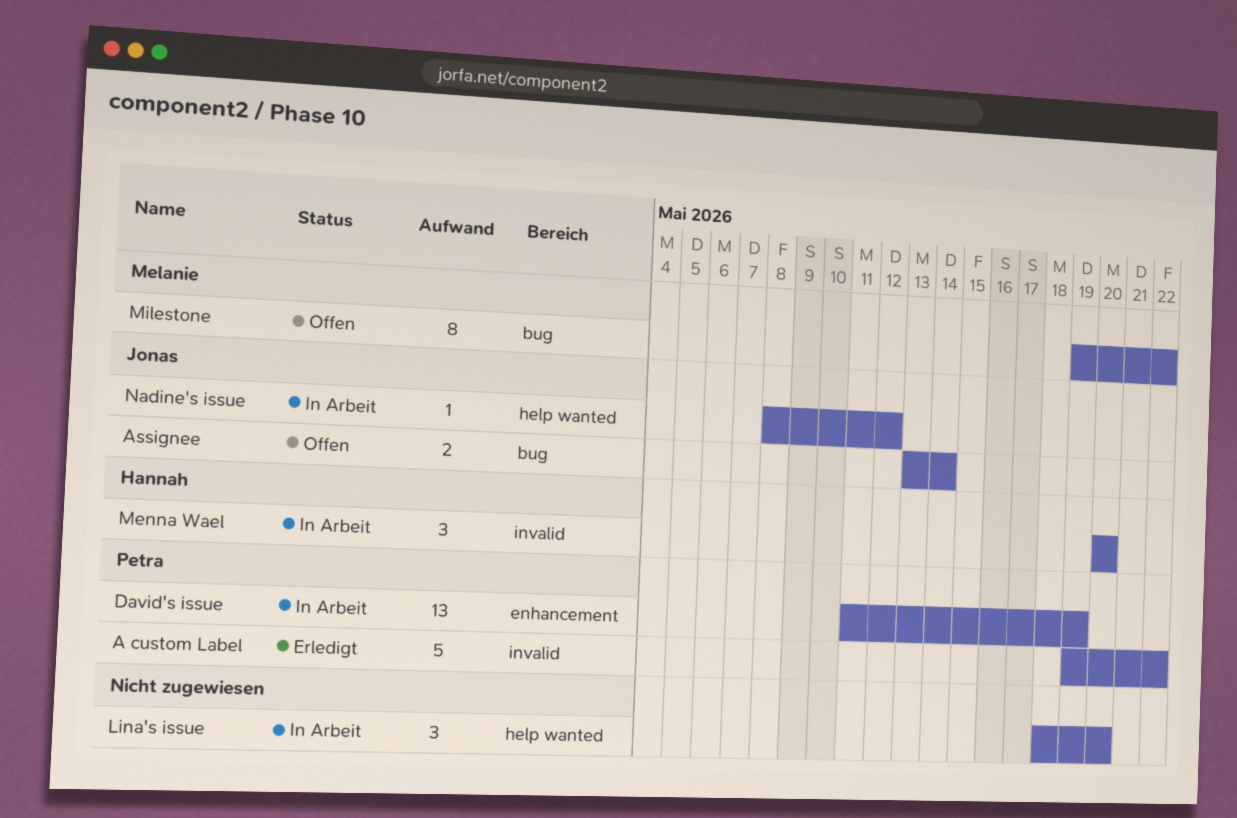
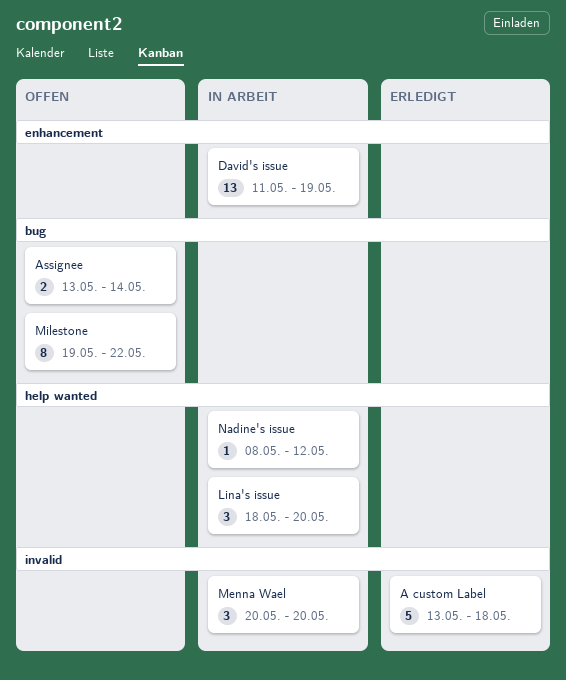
A custom Label, start: May 19 -> May 13
A custom Label, due: May 22 -> May 18

